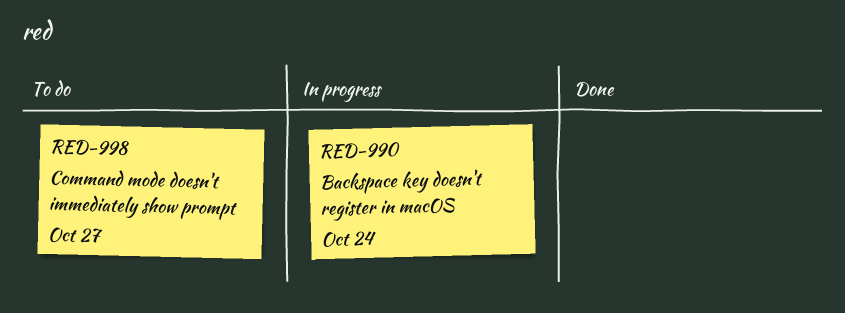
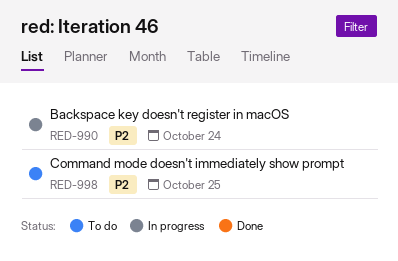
RED-998, due: Oct 27 -> Oct 25

